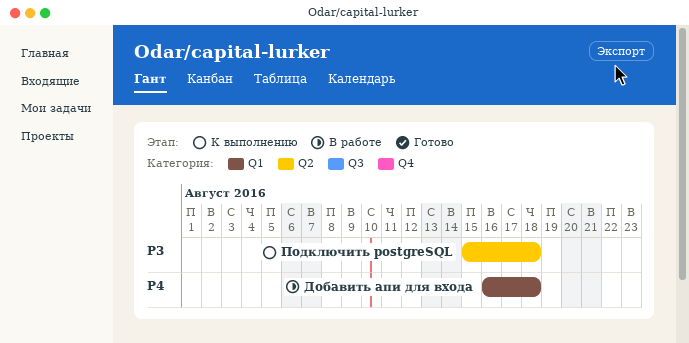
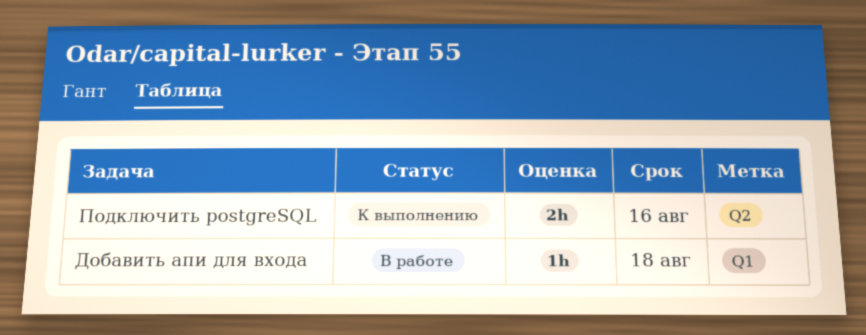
Подключить postgreSQL, due: Aug 18 -> Aug 16

